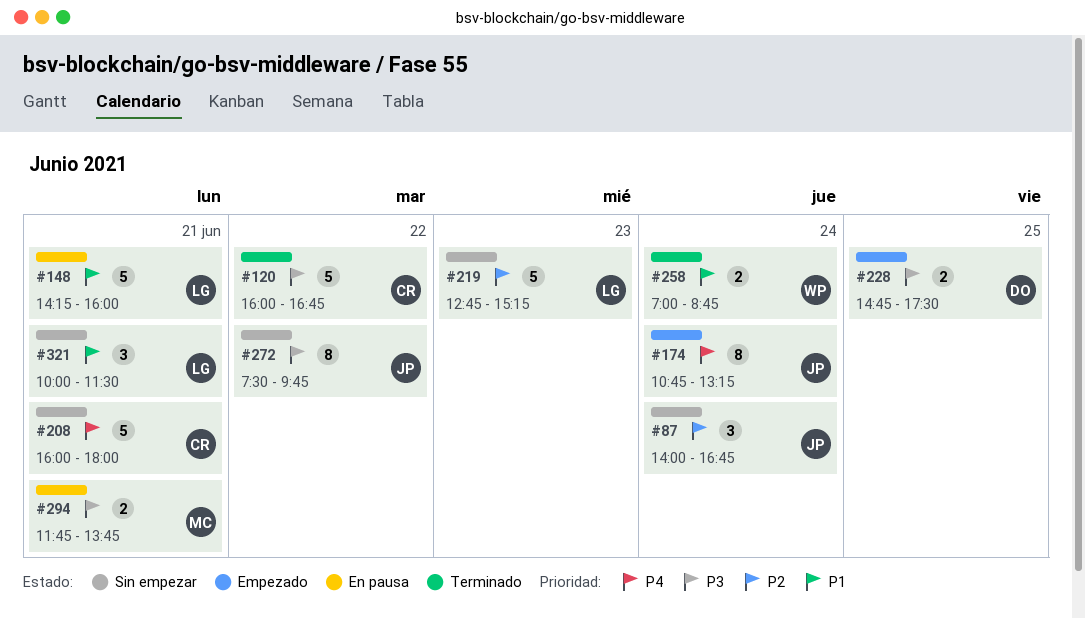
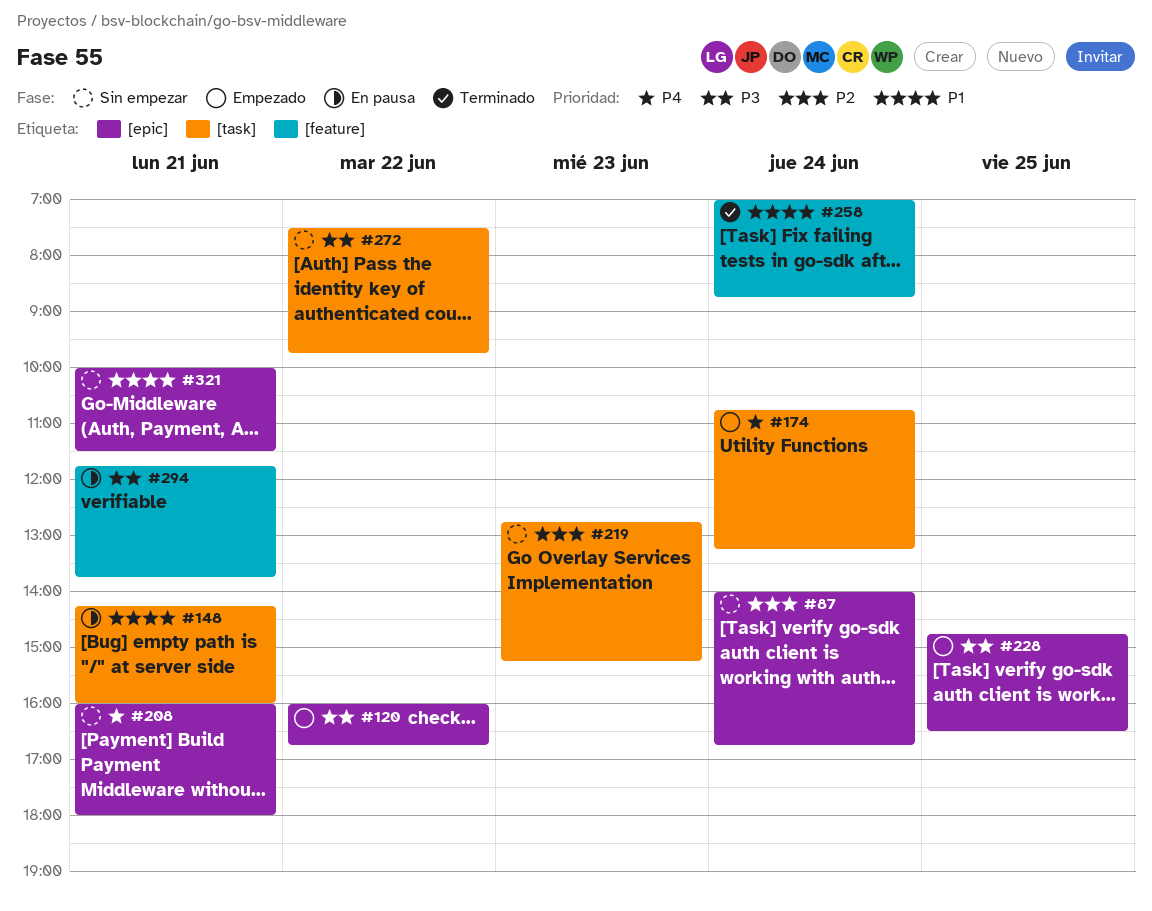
#120, status: Terminado -> Empezado
#228, ends: 17:30 -> 16:30

